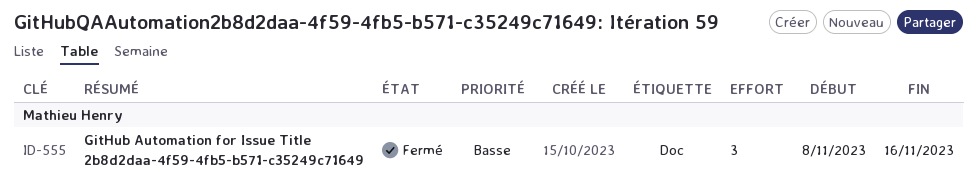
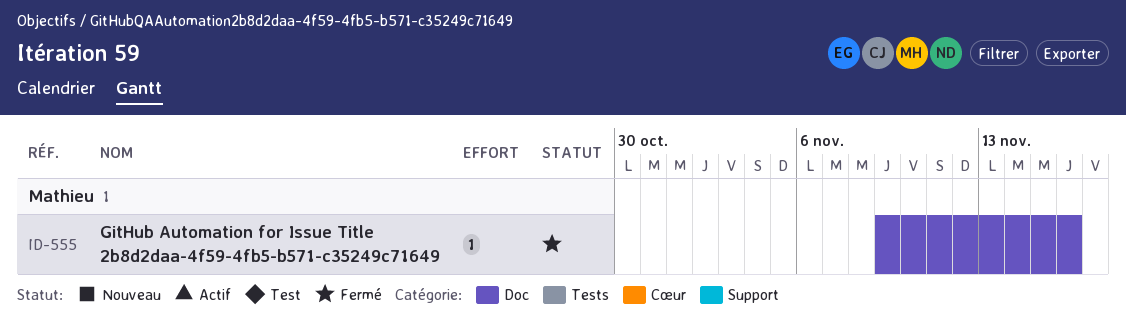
ID-555, estimate: 3 -> 1
ID-555, start: Nov 8 -> Nov 9

